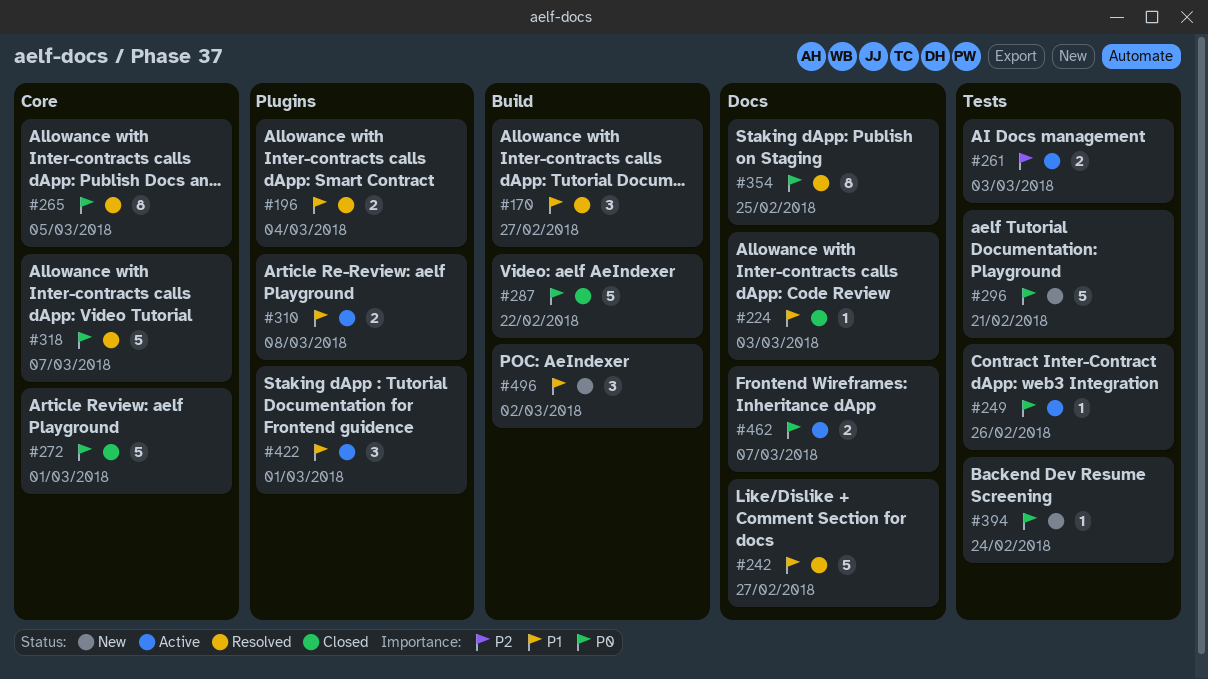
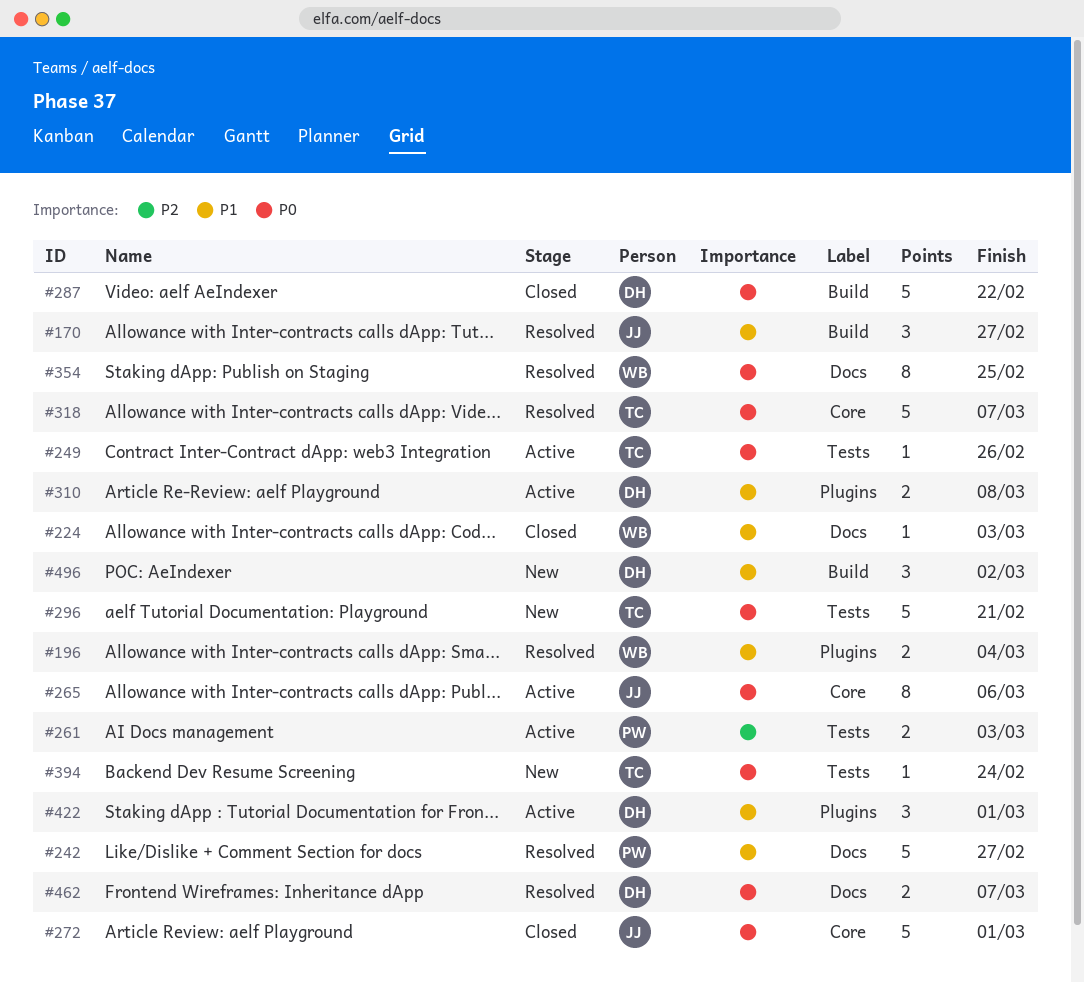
#265, status: Resolved -> Active
#265, due: Mar 5 -> Mar 6
#462, status: Active -> Resolved

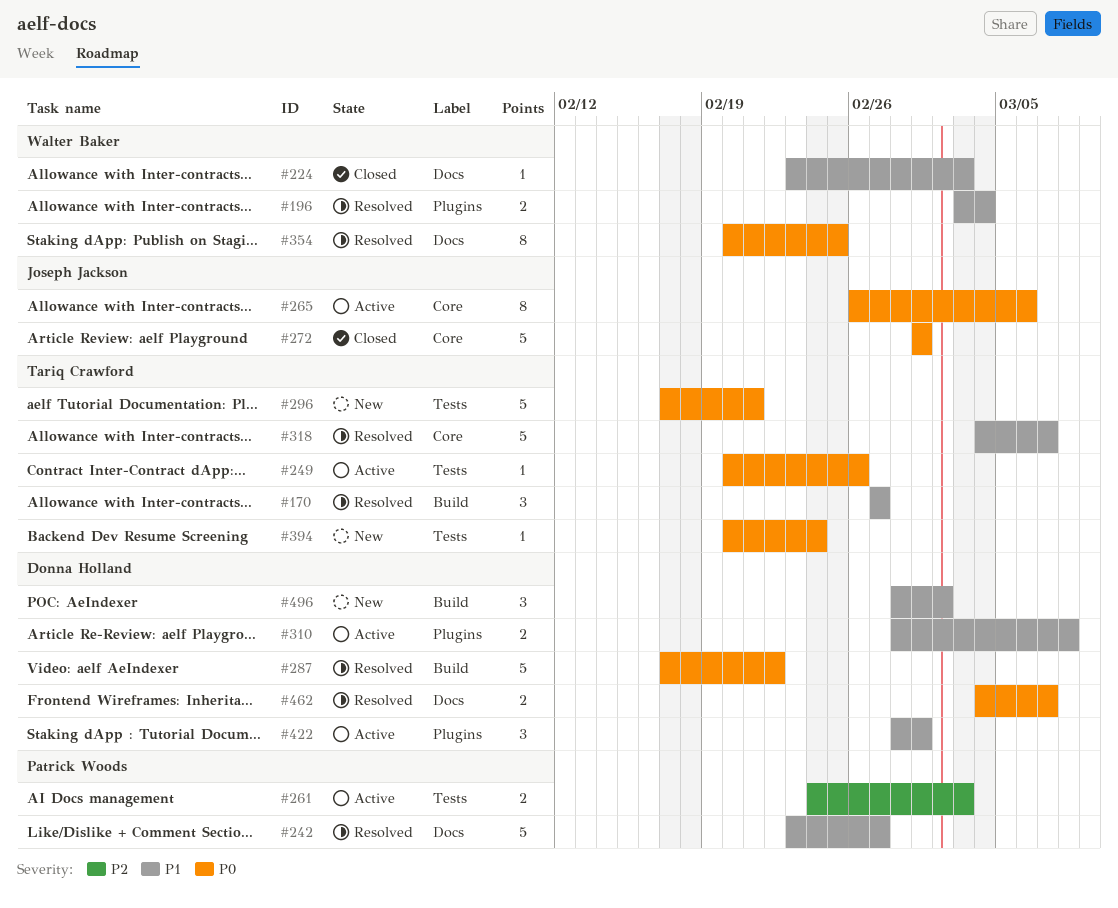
#170, owner: Joseph Jackson -> Tariq Crawford
#287, status: Closed -> Resolved
#318, priority: P0 -> P1

